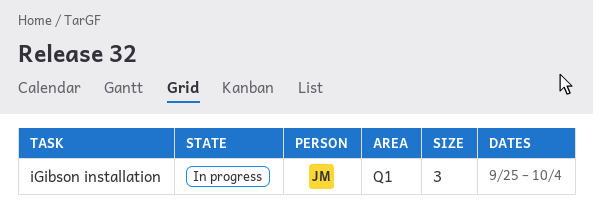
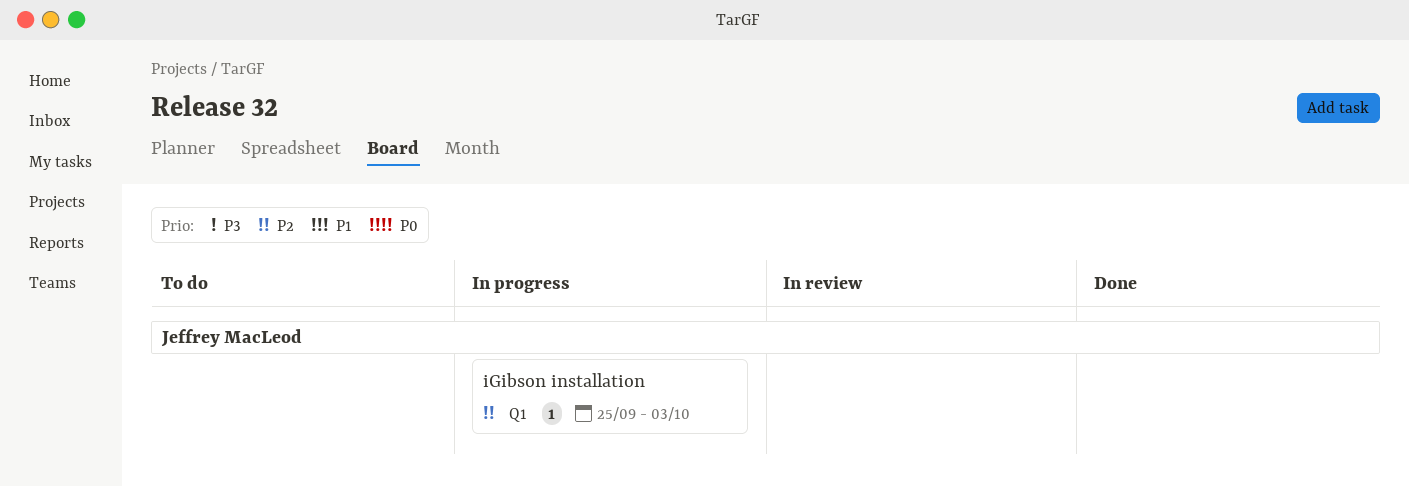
iGibson installation, estimate: 3 -> 1
iGibson installation, due: Oct 4 -> Oct 3

